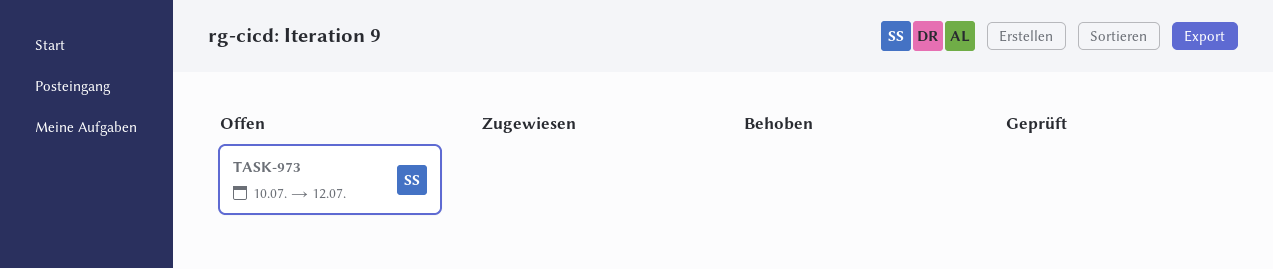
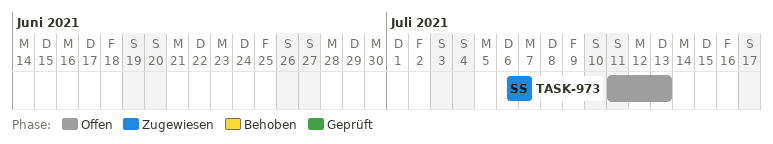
TASK-973, start: Jul 10 -> Jul 11
TASK-973, due: Jul 12 -> Jul 13

